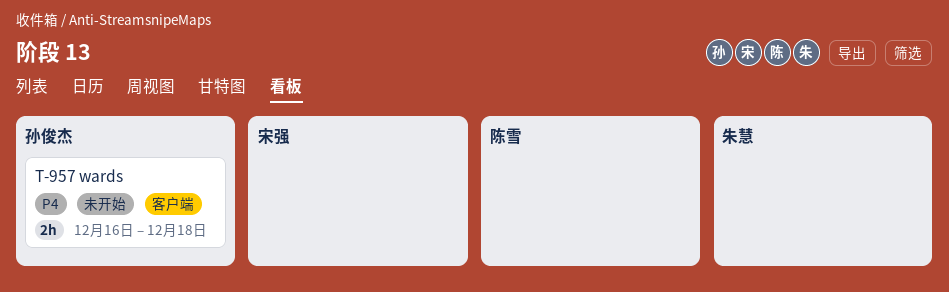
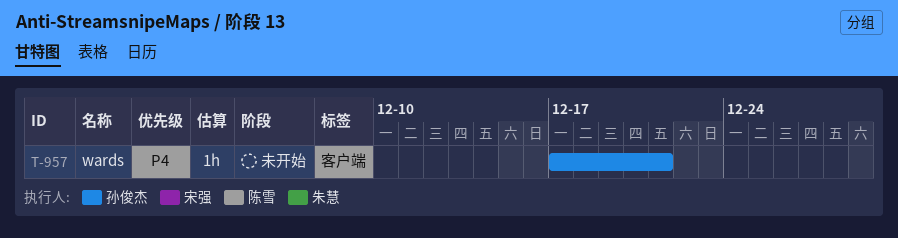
T-957, estimate: 2h -> 1h
T-957, start: Dec 16 -> Dec 17
T-957, due: Dec 18 -> Dec 21

